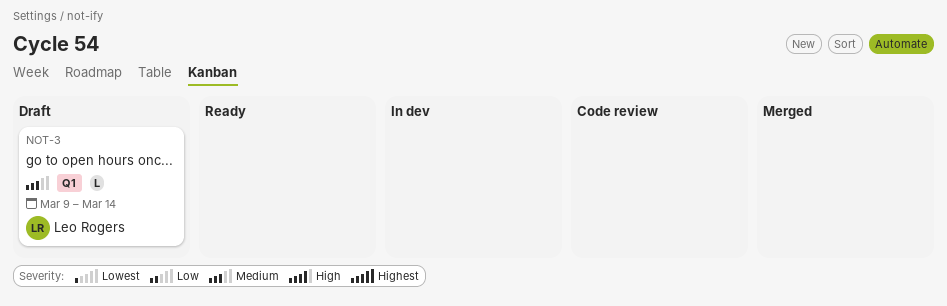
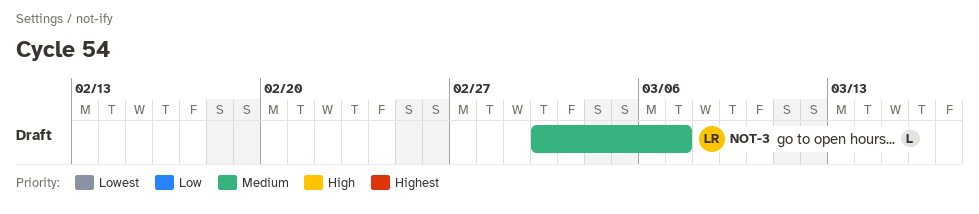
NOT-3, start: Mar 9 -> Mar 2
NOT-3, due: Mar 14 -> Mar 7

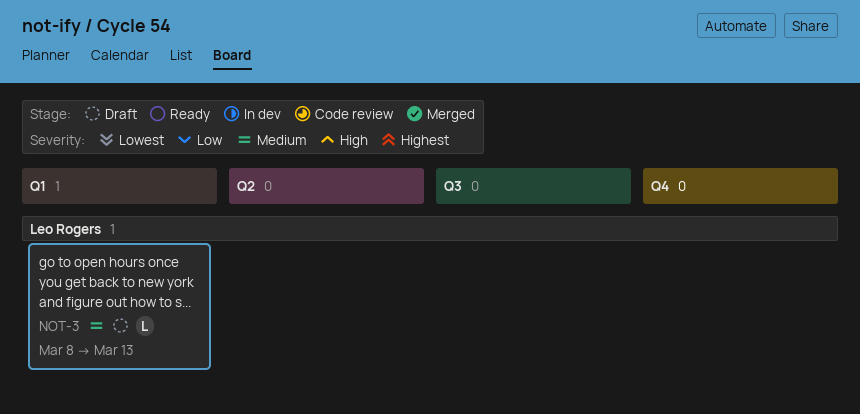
NOT-3, start: Mar 2 -> Mar 8
NOT-3, due: Mar 7 -> Mar 13

